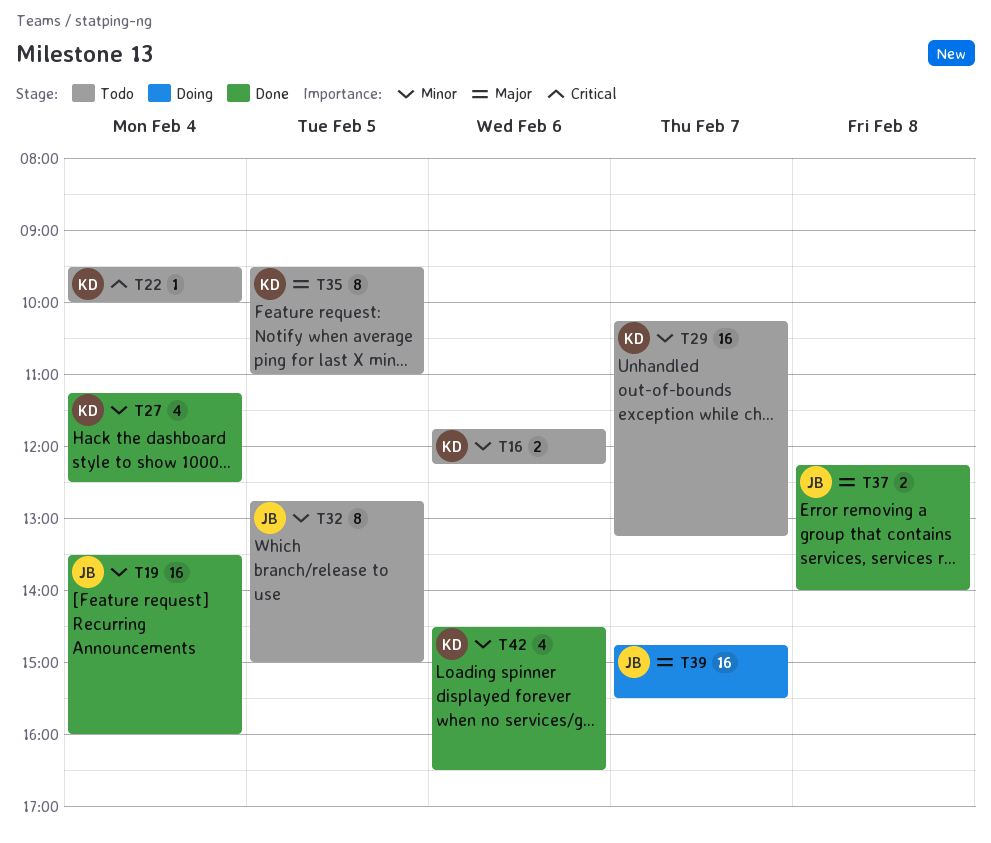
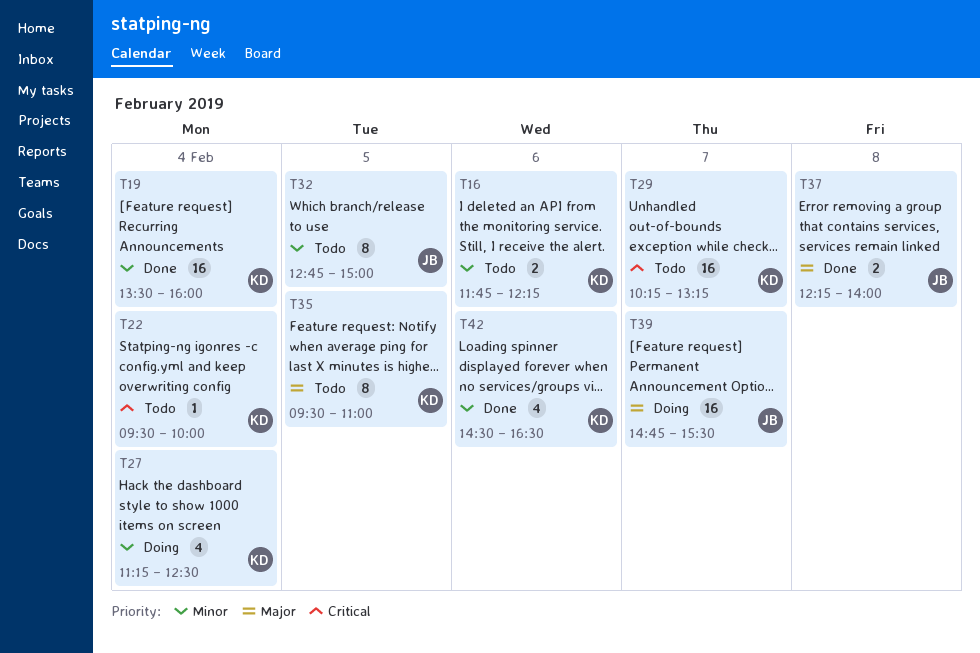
T19, owner: JB -> KD
T27, status: Done -> Doing
T29, priority: Minor -> Critical

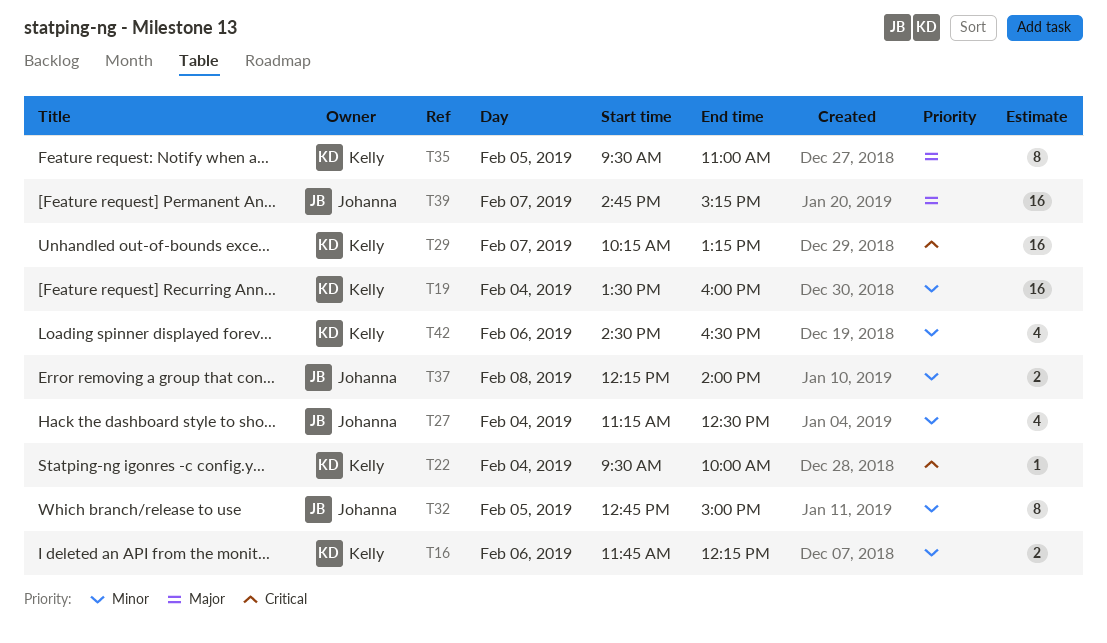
T27, owner: Kelly -> Johanna
T37, priority: Major -> Minor
T39, ends: 15:30 -> 15:15

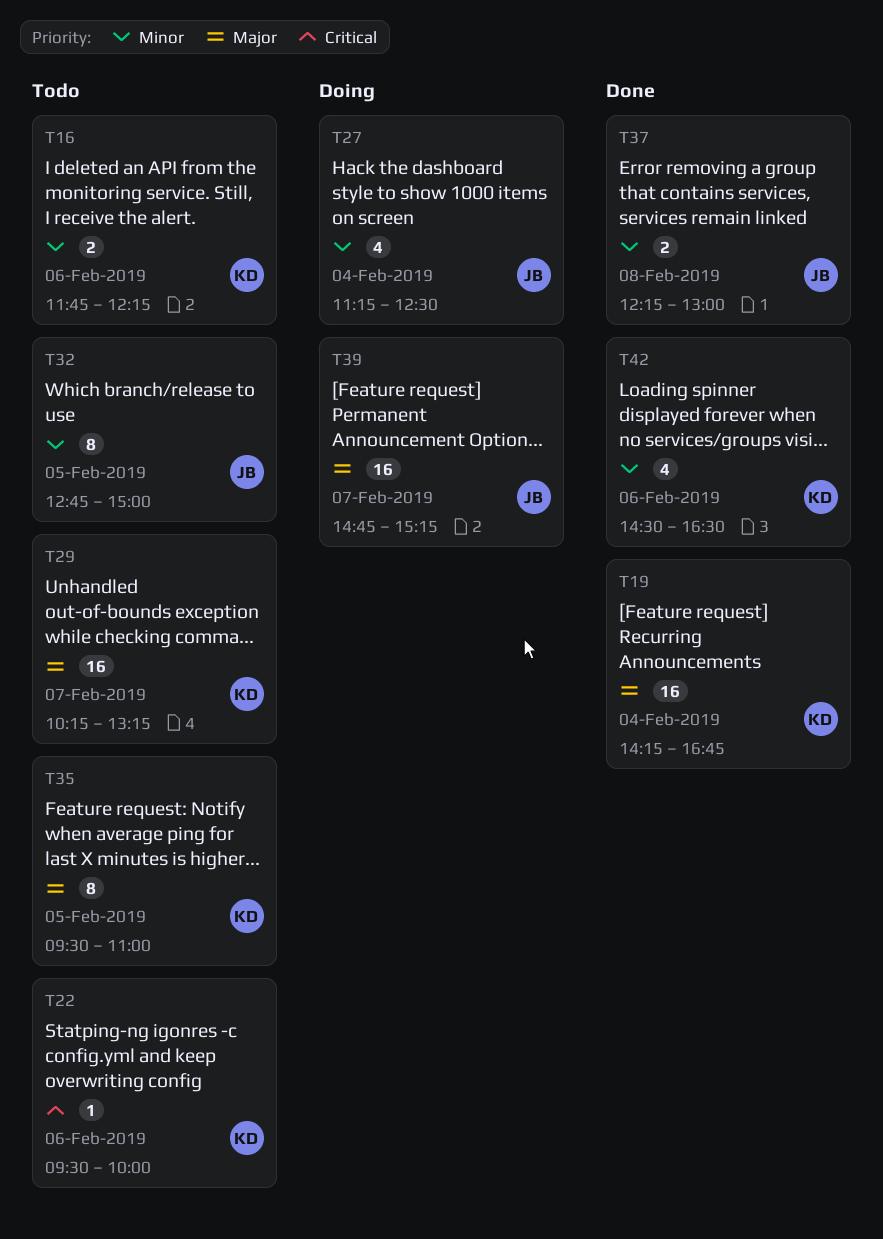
T19, priority: Minor -> Major
T19, begins: 13:30 -> 14:15
T19, ends: 16:00 -> 16:45
T22, day: Feb 4 -> Feb 6
T29, priority: Critical -> Major
T37, ends: 14:00 -> 13:00

